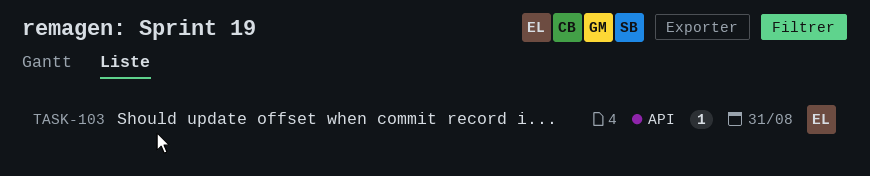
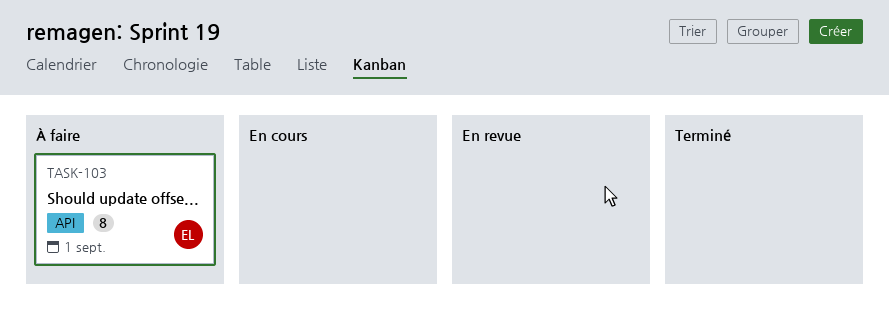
TASK-103, estimate: 1 -> 8
TASK-103, due: Aug 31 -> Sep 1

